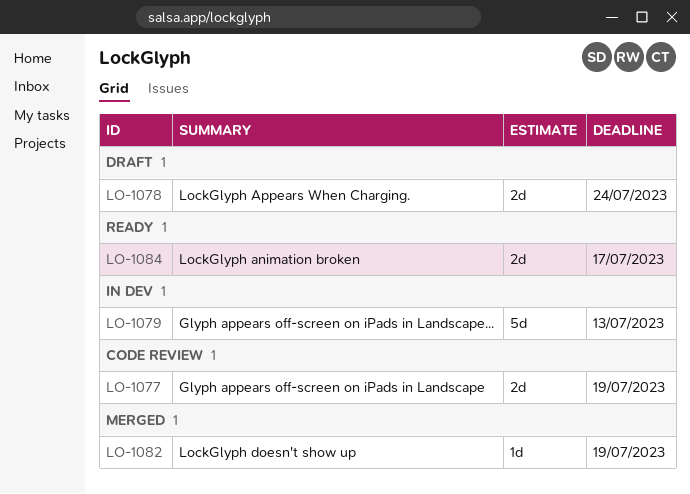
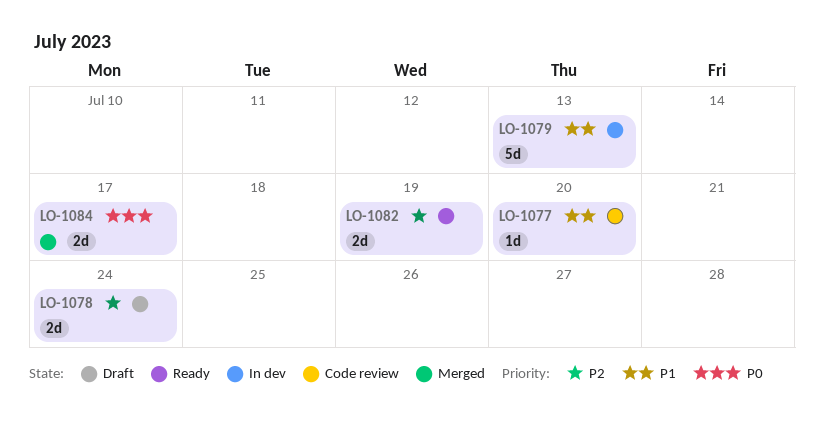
LO-1077, estimate: 2d -> 1d
LO-1077, due: Jul 19 -> Jul 20
LO-1082, status: Merged -> Ready
LO-1082, estimate: 1d -> 2d
LO-1084, status: Ready -> Merged

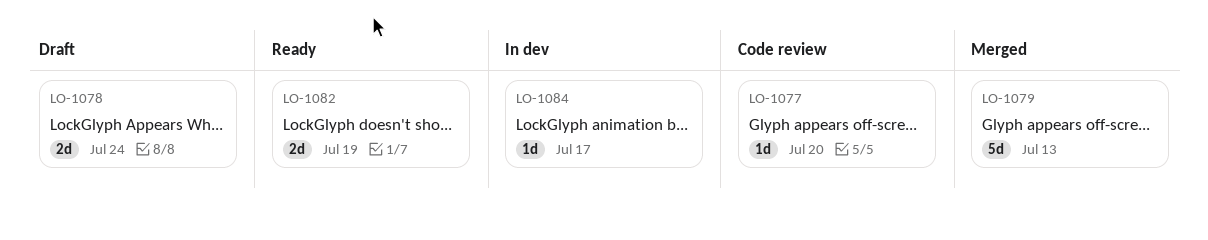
LO-1079, status: In dev -> Merged
LO-1084, status: Merged -> In dev
LO-1084, estimate: 2d -> 1d

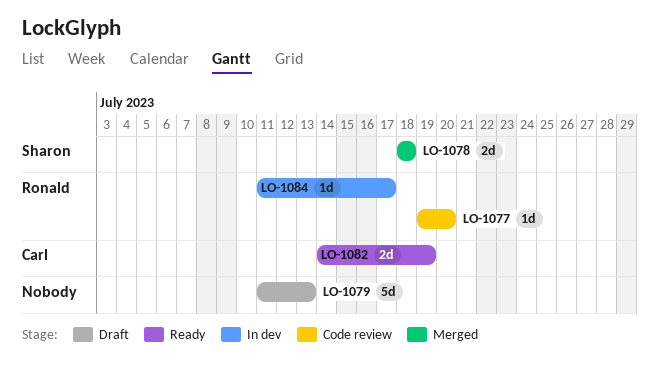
LO-1078, status: Draft -> Merged
LO-1078, due: Jul 24 -> Jul 18
LO-1079, status: Merged -> Draft

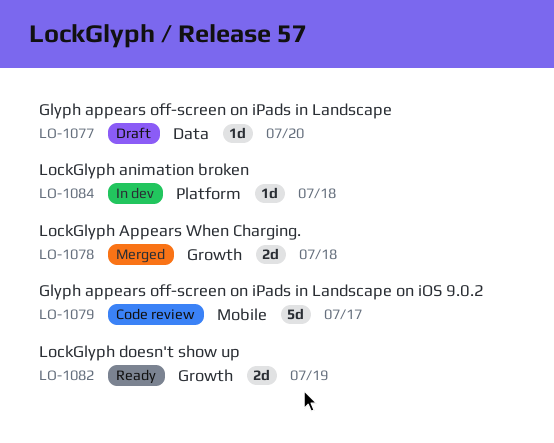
LO-1077, status: Code review -> Draft
LO-1079, status: Draft -> Code review
LO-1079, due: Jul 13 -> Jul 17
LO-1084, due: Jul 17 -> Jul 18

